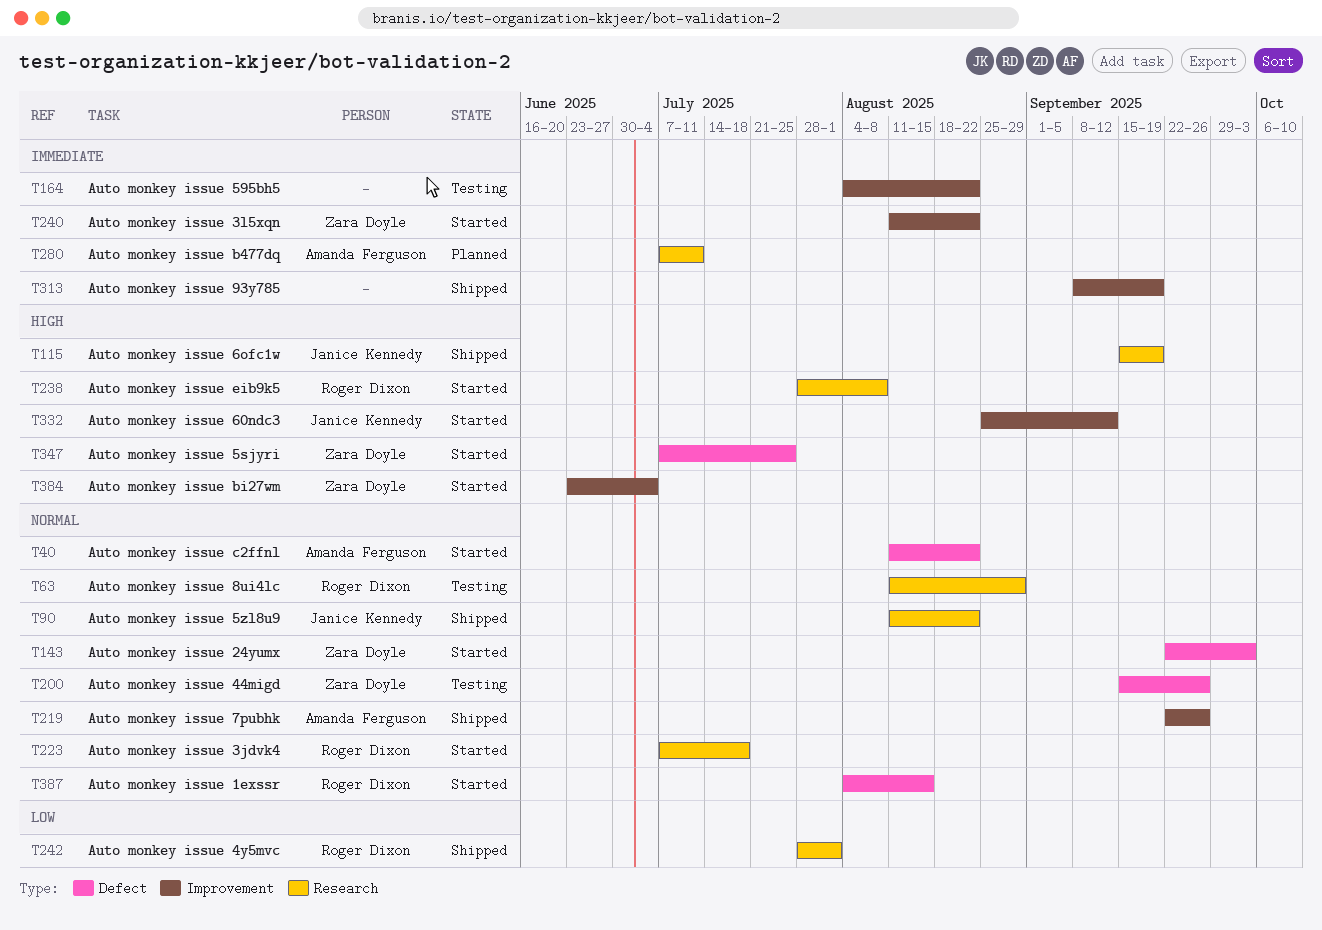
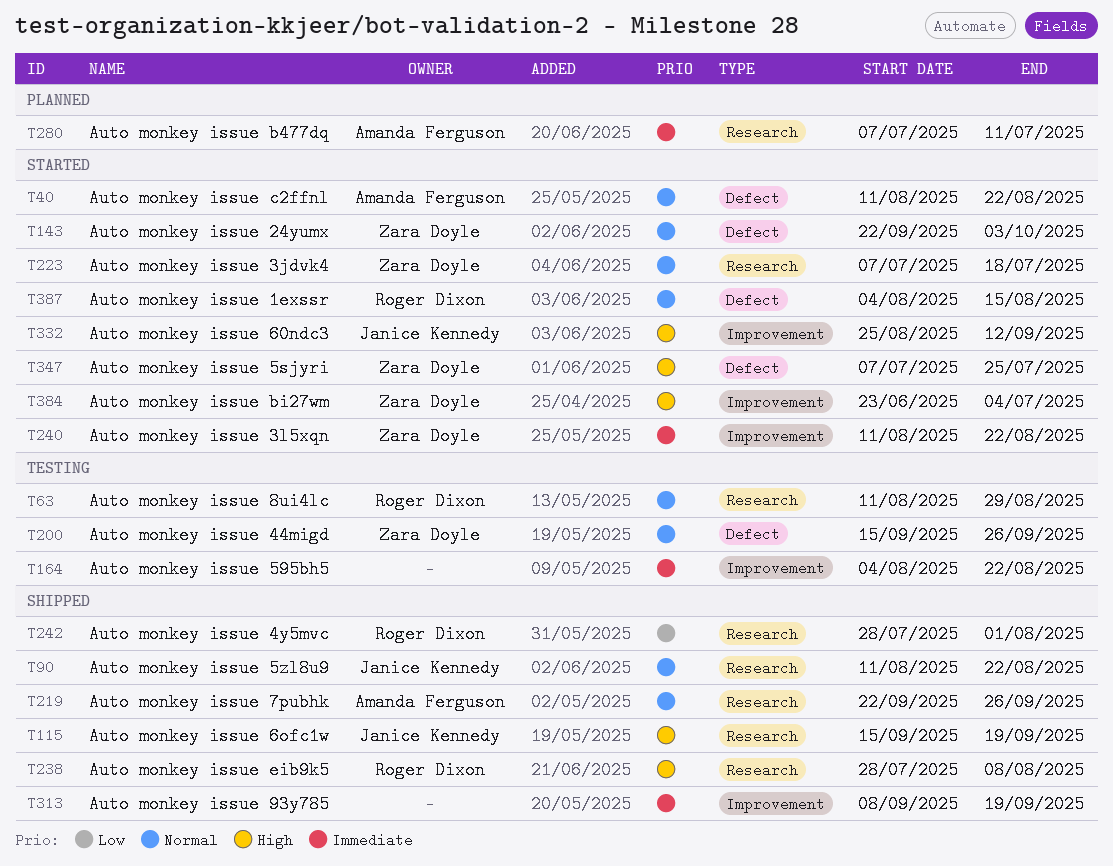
T219, label: Improvement -> Research
T223, owner: Roger Dixon -> Zara Doyle
T238, status: Started -> Shipped

